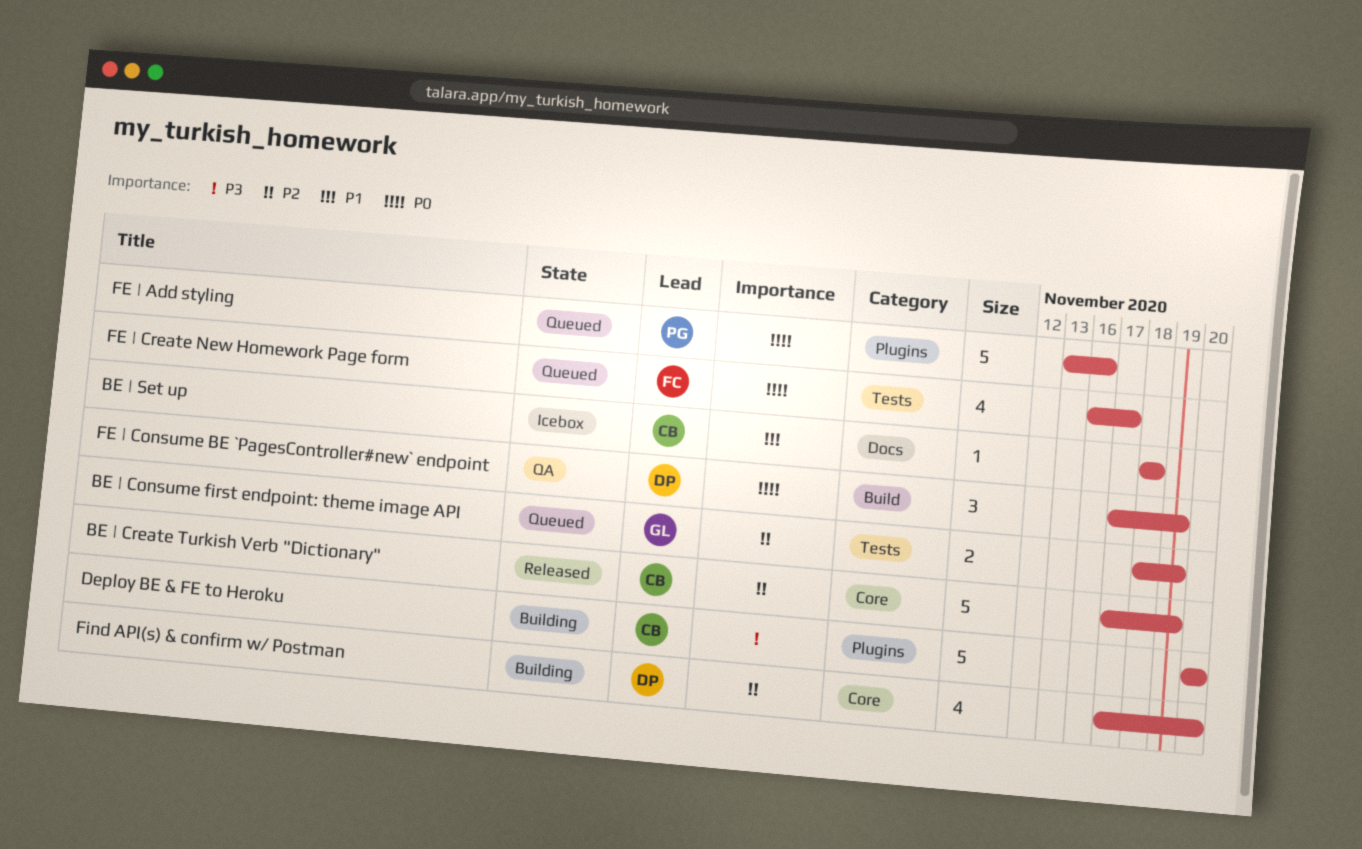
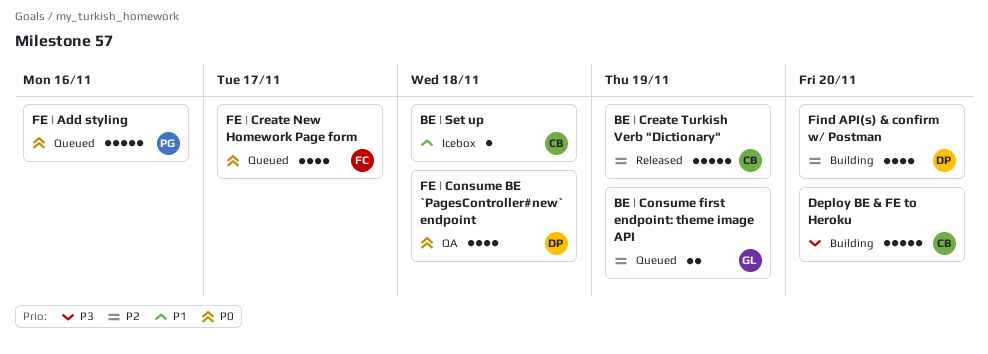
FE | Consume BE `PagesController#new` endpoint, estimate: 3 -> 4
FE | Consume BE `PagesController#new` endpoint, due: Nov 19 -> Nov 18

